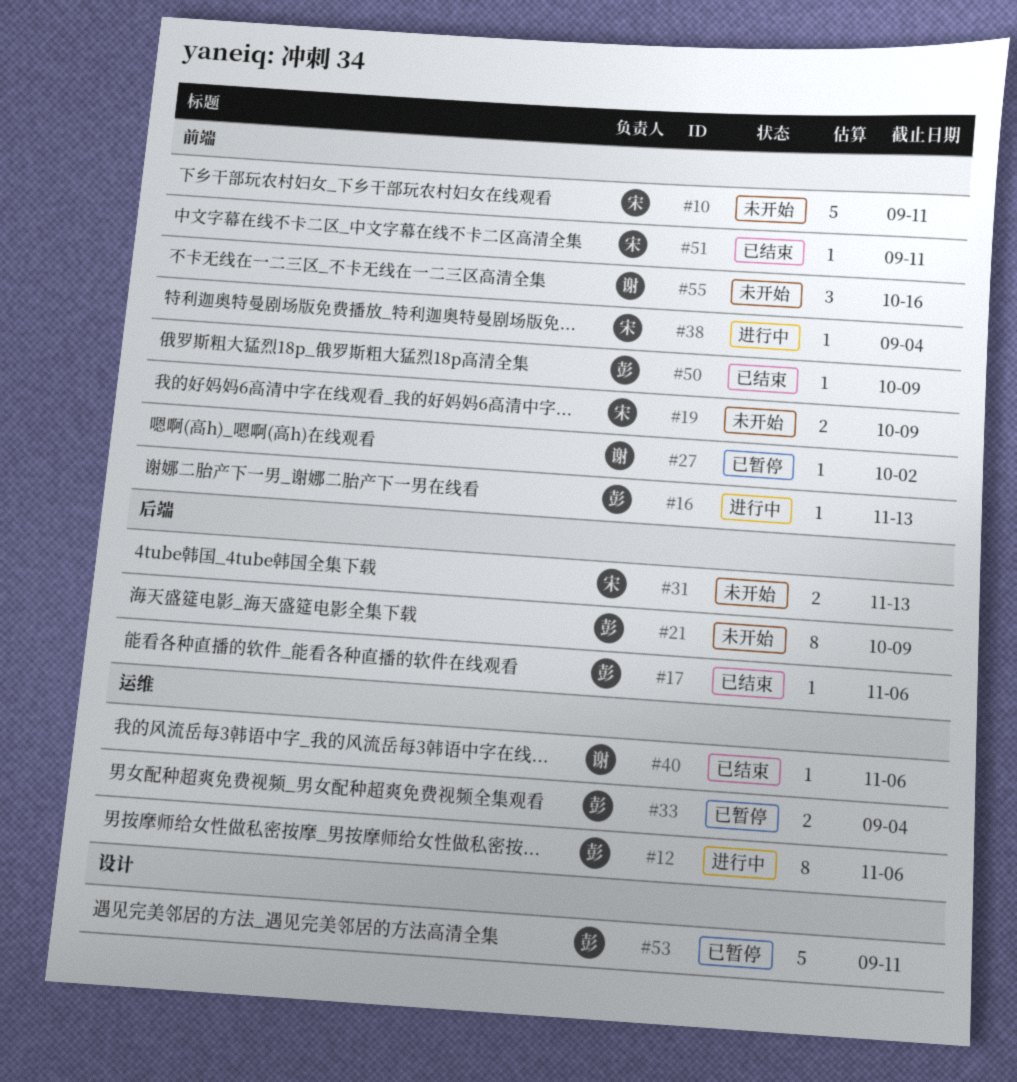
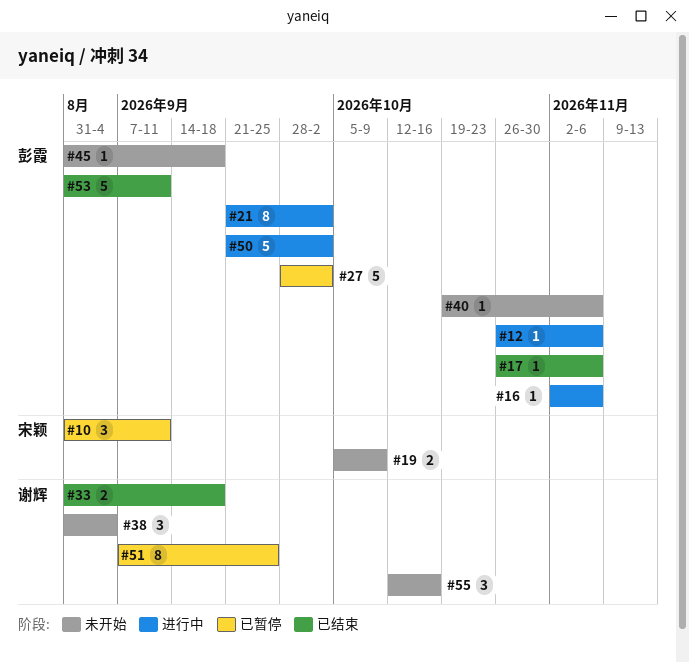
#10, status: 未开始 -> 已暂停
#10, estimate: 5 -> 3
#12, estimate: 8 -> 1
#16, due: Nov 13 -> Nov 6
#21, status: 未开始 -> 进行中
#21, due: Oct 9 -> Oct 2
#27, owner: 谢辉 -> 彭霞
#27, estimate: 1 -> 5
#31: present -> none
#33, status: 已暂停 -> 已结束
#33, owner: 彭霞 -> 谢辉
#33, due: Sep 4 -> Sep 18
#38, status: 进行中 -> 未开始
#38, owner: 宋颖 -> 谢辉
#38, estimate: 1 -> 3
#40, status: 已结束 -> 未开始
#40, owner: 谢辉 -> 彭霞
#45: none -> present
#50, status: 已结束 -> 进行中
#50, estimate: 1 -> 5
#50, due: Oct 9 -> Oct 2
#51, status: 已结束 -> 已暂停
#51, owner: 宋颖 -> 谢辉
#51, estimate: 1 -> 8
#51, due: Sep 11 -> Sep 25
#53, status: 已暂停 -> 已结束

